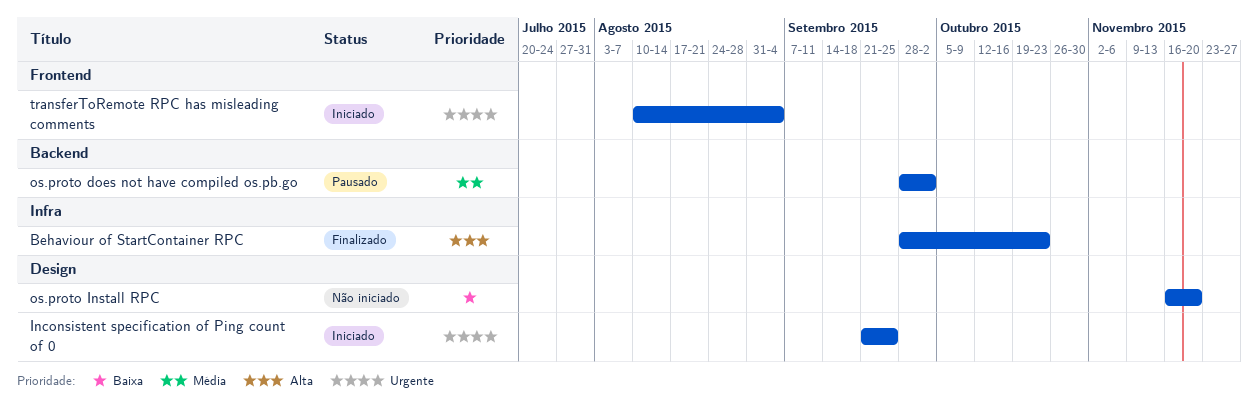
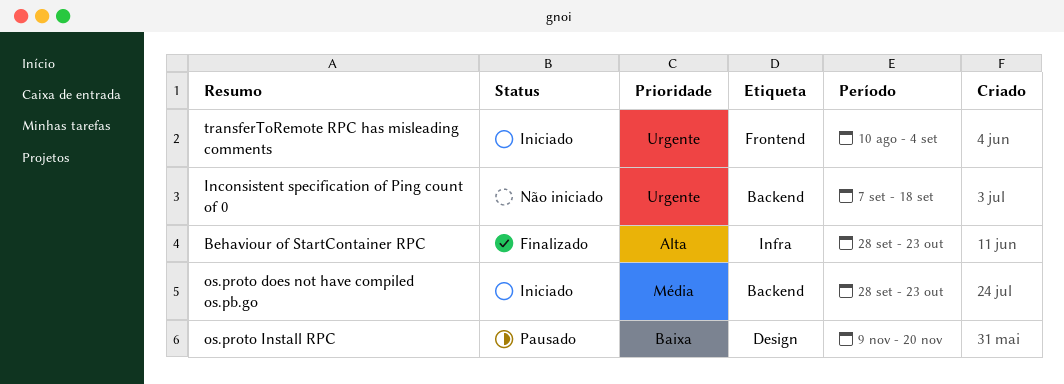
Inconsistent specification of Ping count of 0, status: Iniciado -> Não iniciado
Inconsistent specification of Ping count of 0, label: Design -> Backend
Inconsistent specification of Ping count of 0, start: Sep 21 -> Sep 7
Inconsistent specification of Ping count of 0, due: Sep 25 -> Sep 18
os.proto does not have compiled os.pb.go, status: Pausado -> Iniciado
os.proto does not have compiled os.pb.go, due: Oct 2 -> Oct 23
os.proto Install RPC, status: Não iniciado -> Pausado
os.proto Install RPC, start: Nov 16 -> Nov 9

